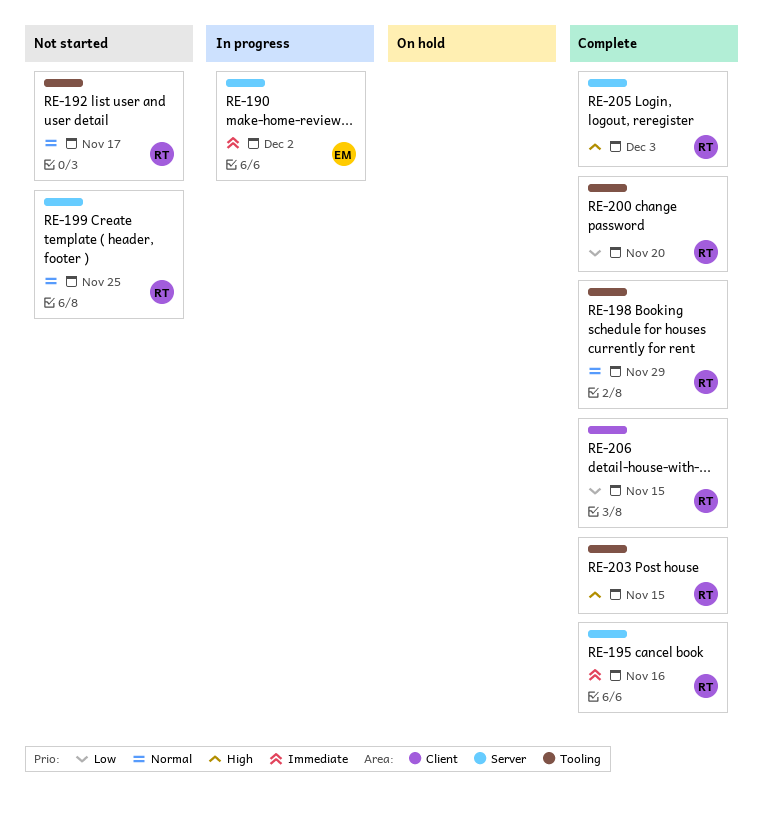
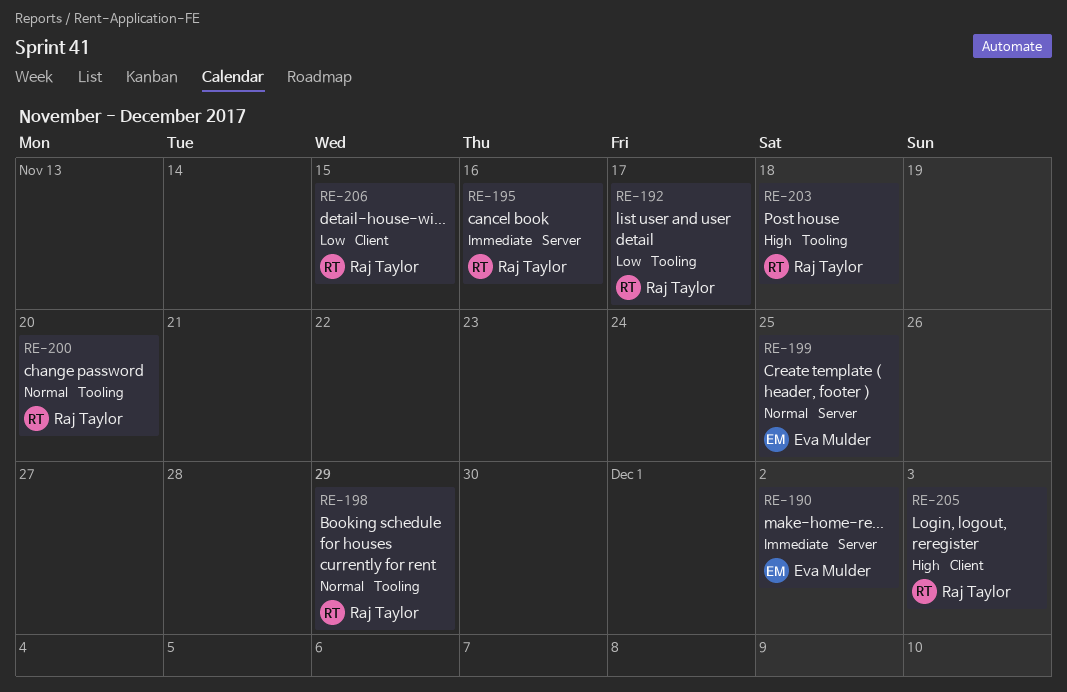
RE-192, priority: Normal -> Low
RE-199, owner: Raj Taylor -> Eva Mulder
RE-200, priority: Low -> Normal
RE-203, due: Nov 15 -> Nov 18
RE-205, label: Server -> Client

